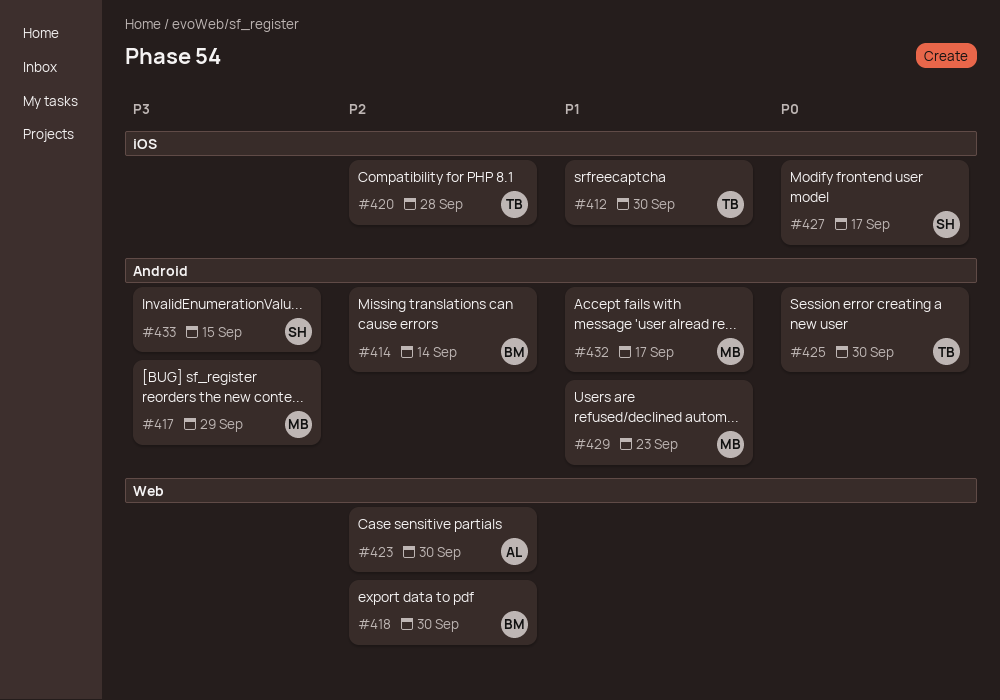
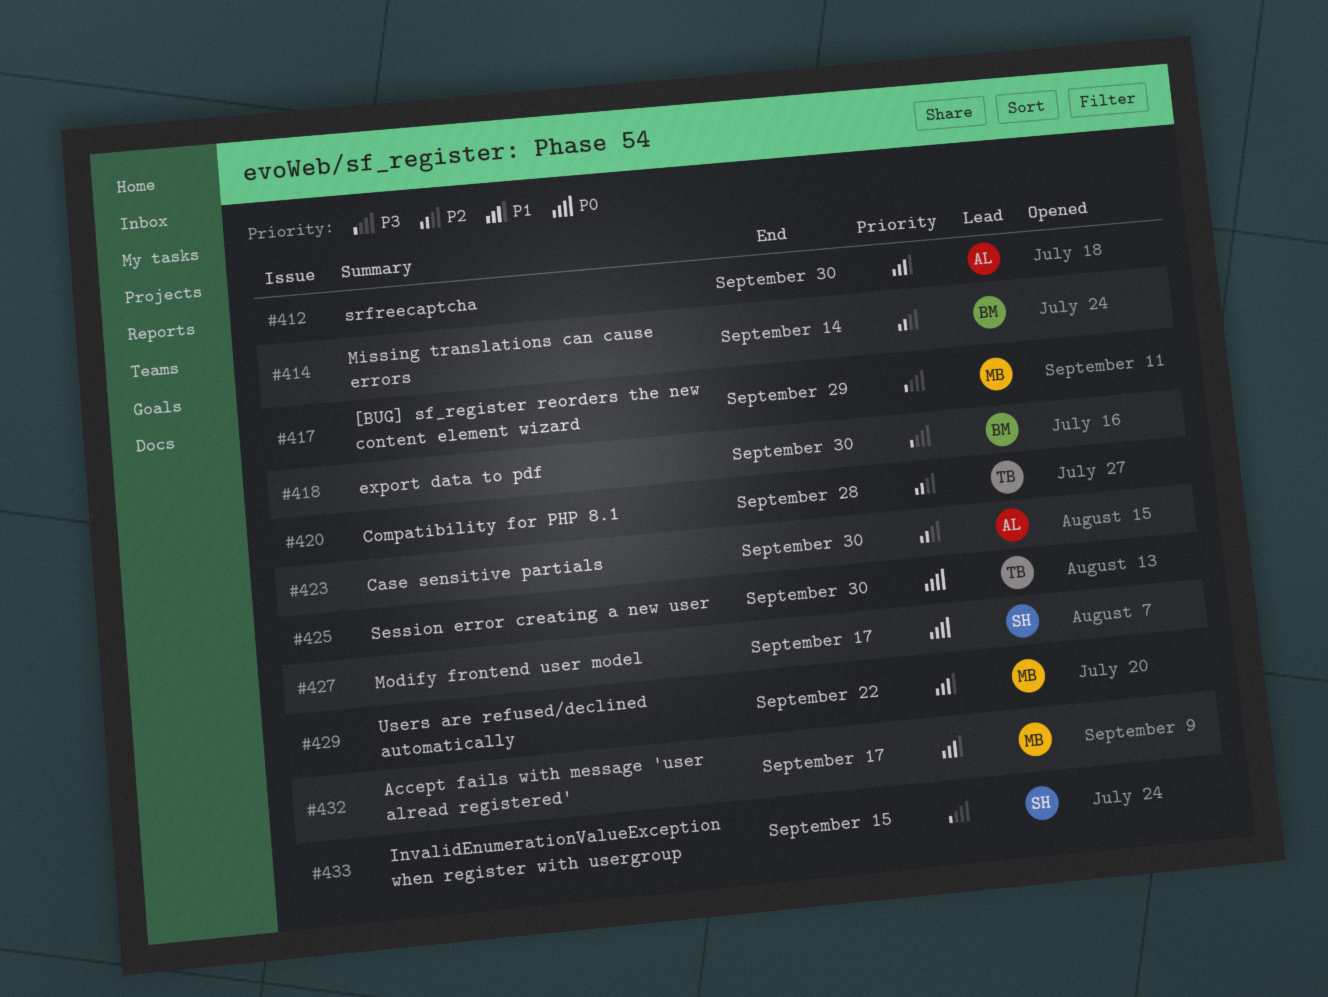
#412, owner: TB -> AL
#418, priority: P2 -> P3
#429, due: Sep 23 -> Sep 22

